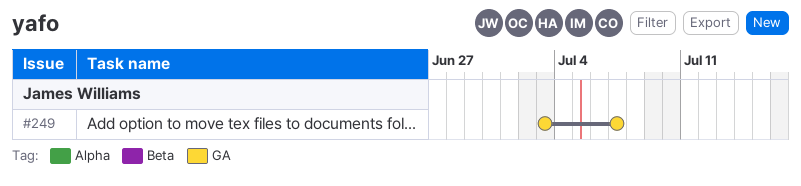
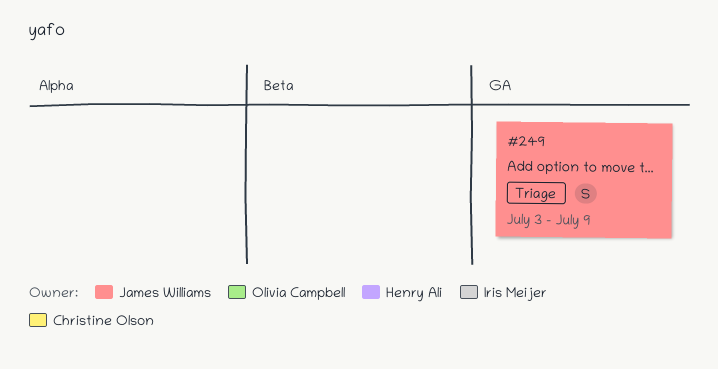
#249, due: Jul 7 -> Jul 9

